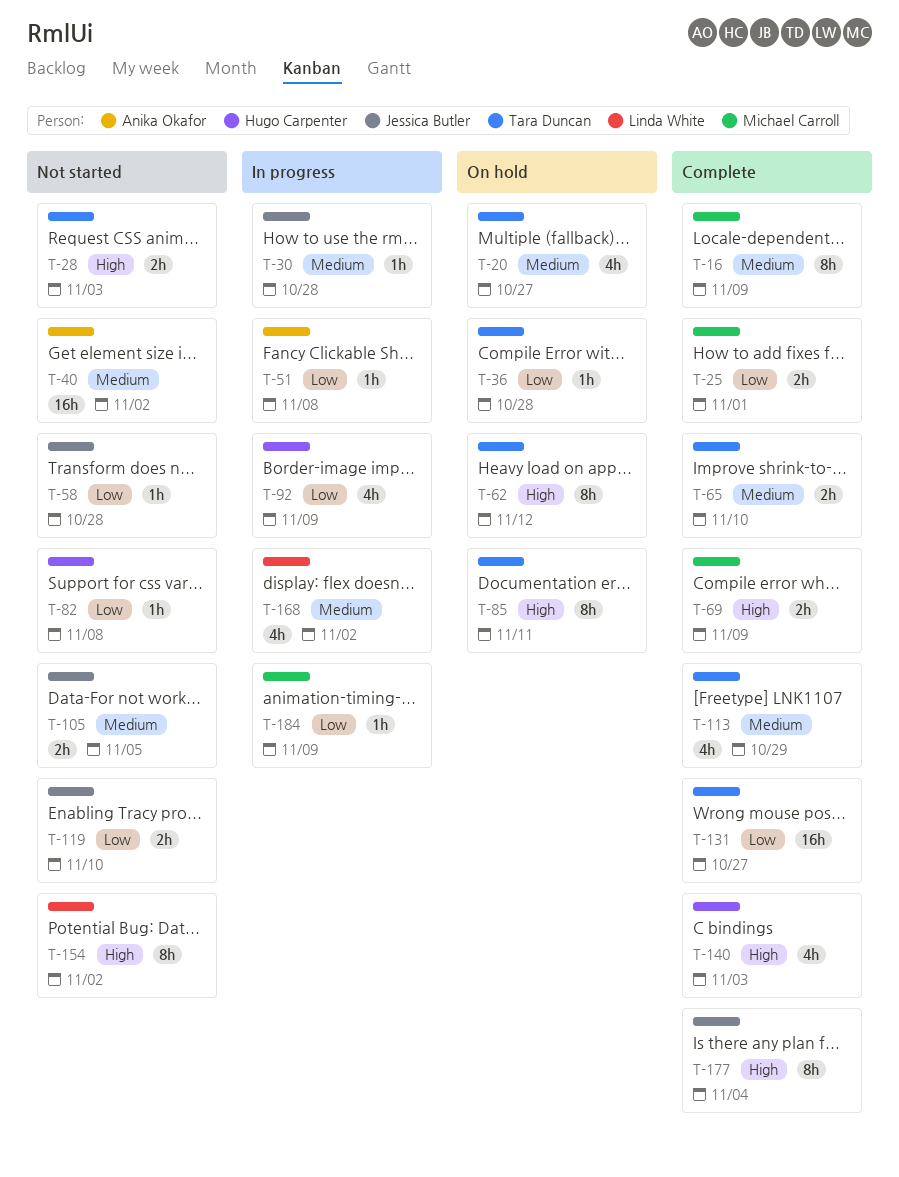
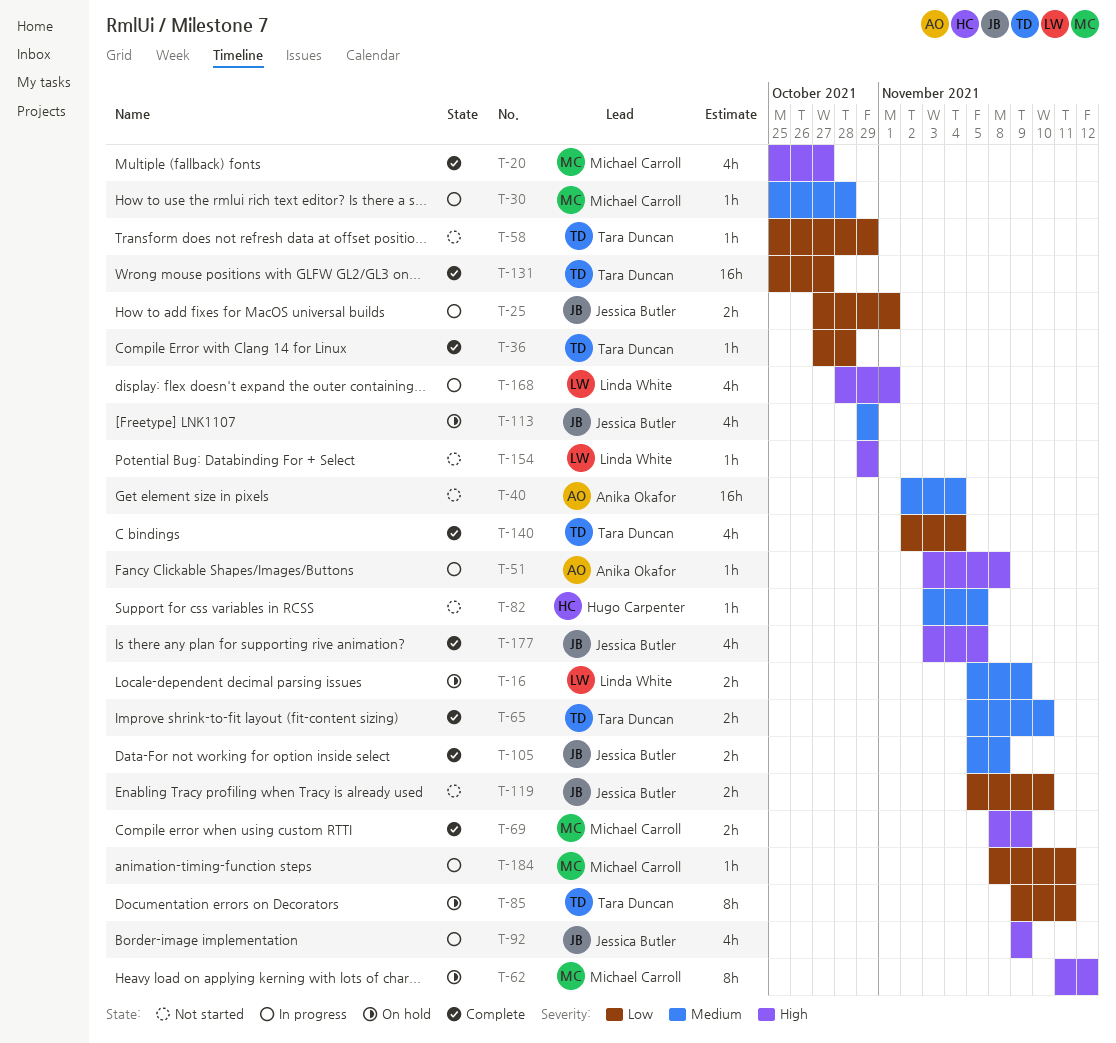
T-16, status: Complete -> On hold
T-16, owner: Michael Carroll -> Linda White
T-16, estimate: 8h -> 2h
T-20, status: On hold -> Complete
T-20, owner: Tara Duncan -> Michael Carroll
T-20, priority: Medium -> High
T-25, status: Complete -> In progress
T-25, owner: Michael Carroll -> Jessica Butler
T-28: present -> none
T-30, owner: Jessica Butler -> Michael Carroll
T-36, status: On hold -> Complete
T-40, due: Nov 2 -> Nov 4
T-51, priority: Low -> High
T-58, owner: Jessica Butler -> Tara Duncan
T-58, due: Oct 28 -> Oct 29
T-62, owner: Tara Duncan -> Michael Carroll
T-82, priority: Low -> Medium
T-82, due: Nov 8 -> Nov 5
T-85, priority: High -> Low
T-92, owner: Hugo Carpenter -> Jessica Butler
T-92, priority: Low -> High
T-105, status: Not started -> Complete
T-105, due: Nov 5 -> Nov 8
T-113, status: Complete -> On hold
T-113, owner: Tara Duncan -> Jessica Butler
T-140, owner: Hugo Carpenter -> Tara Duncan
T-140, priority: High -> Low
T-140, due: Nov 3 -> Nov 4
T-154, estimate: 8h -> 1h
T-154, due: Nov 2 -> Oct 29
T-168, priority: Medium -> High
T-168, due: Nov 2 -> Nov 1
T-177, estimate: 8h -> 4h
T-177, due: Nov 4 -> Nov 5
T-184, due: Nov 9 -> Nov 11

